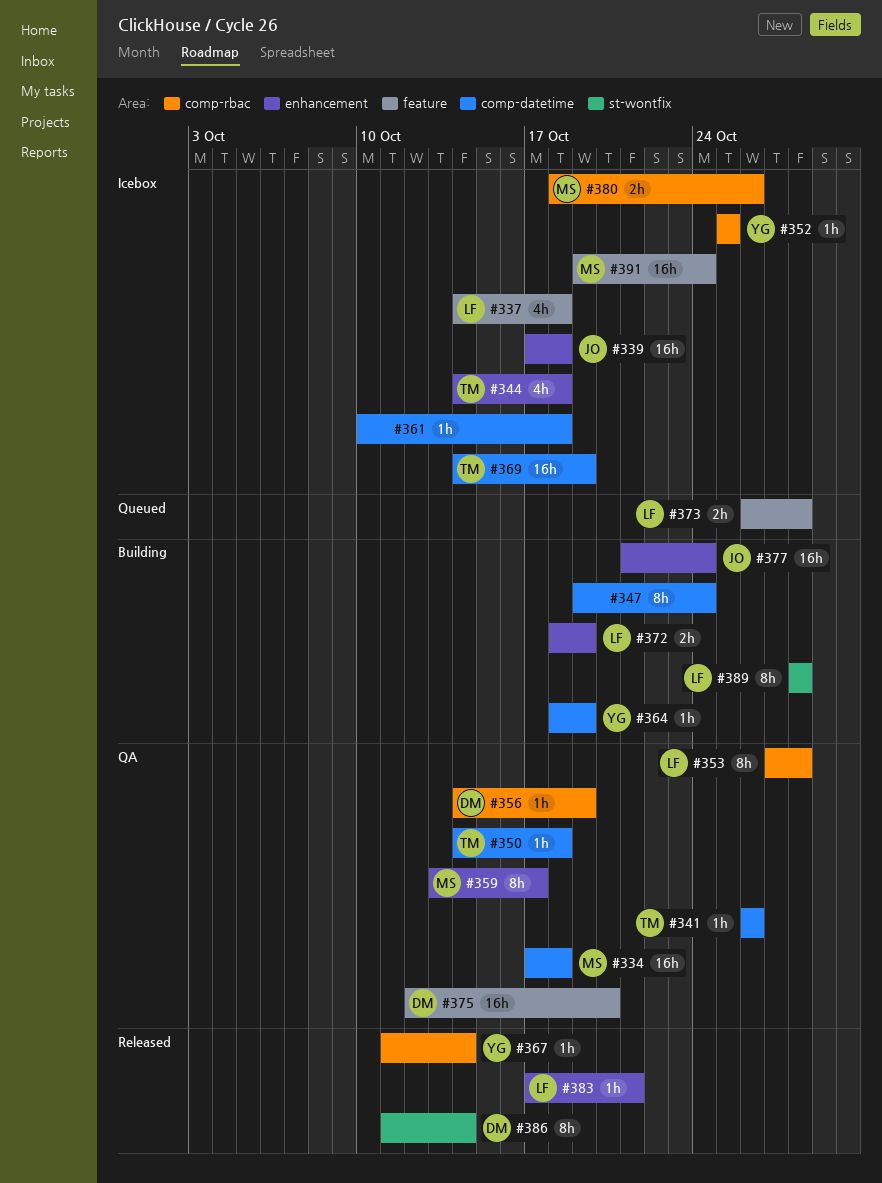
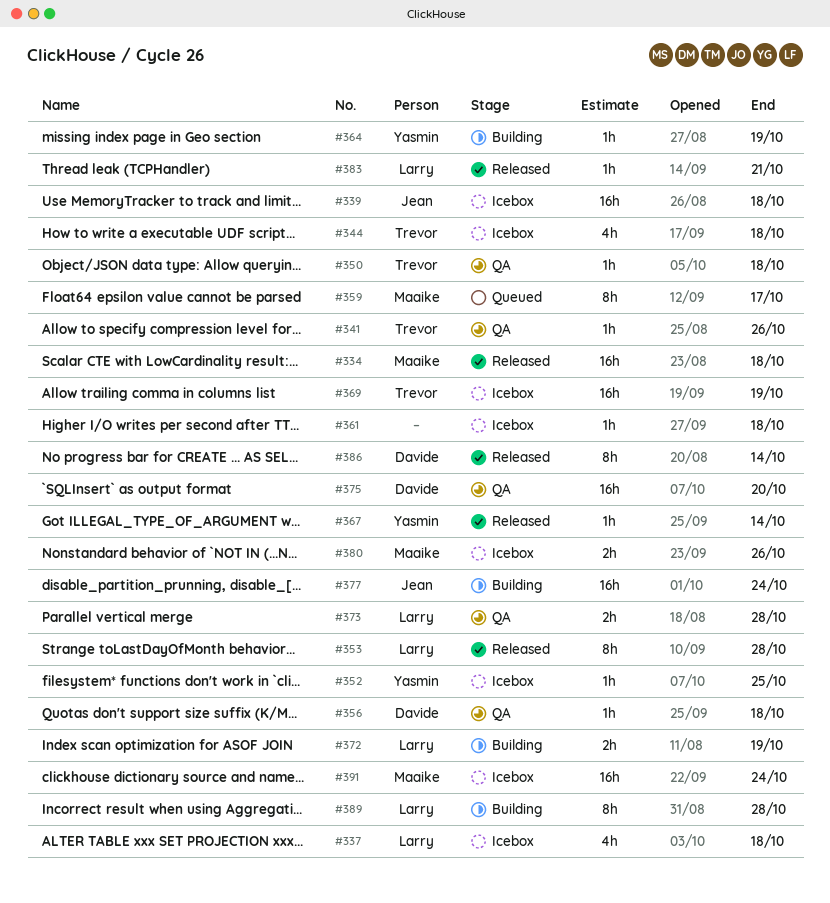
#334, status: QA -> Released
#347: present -> none
#353, status: QA -> Released
#356, due: Oct 19 -> Oct 18
#359, status: QA -> Queued
#373, status: Queued -> QA

